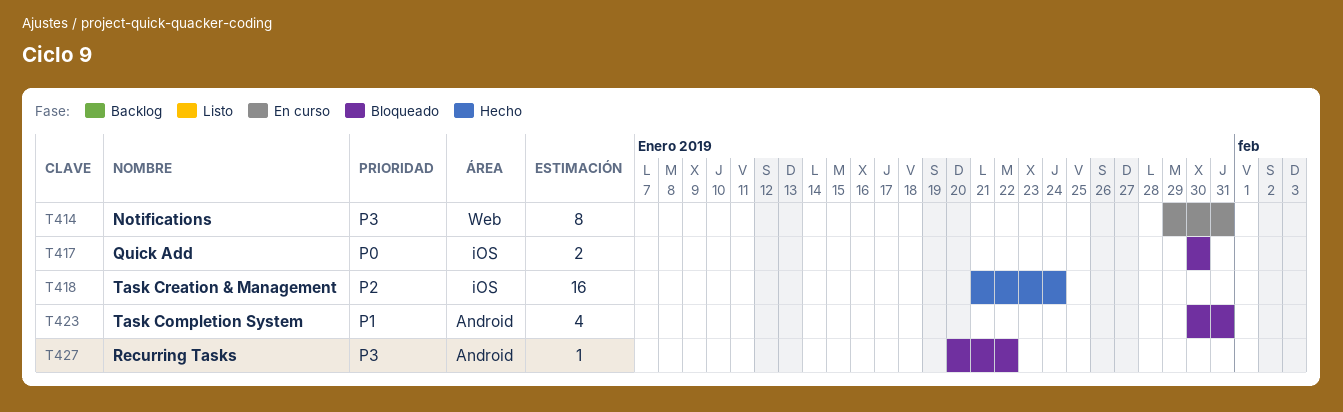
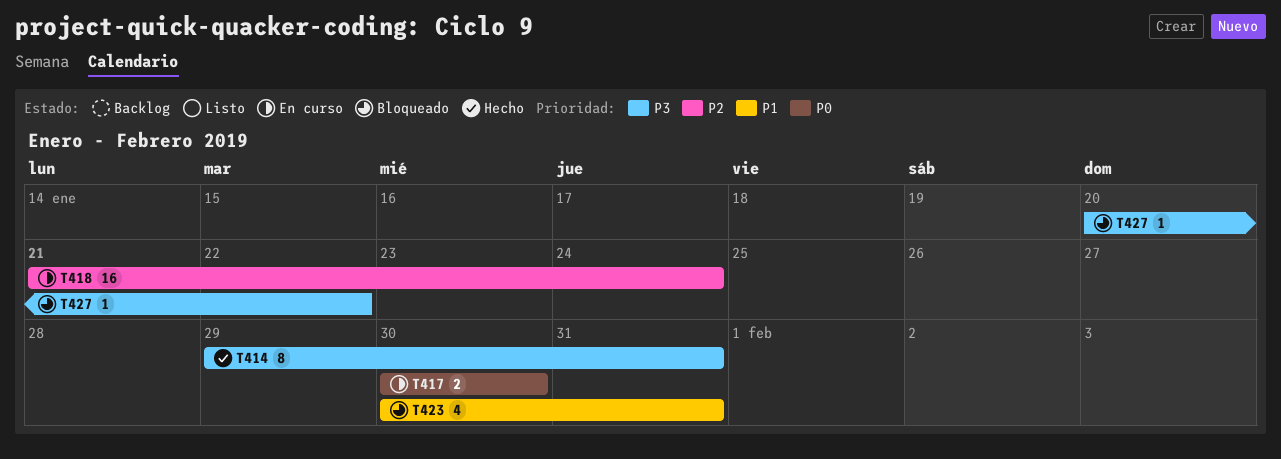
T414, status: En curso -> Hecho
T417, status: Bloqueado -> En curso
T418, status: Hecho -> En curso

